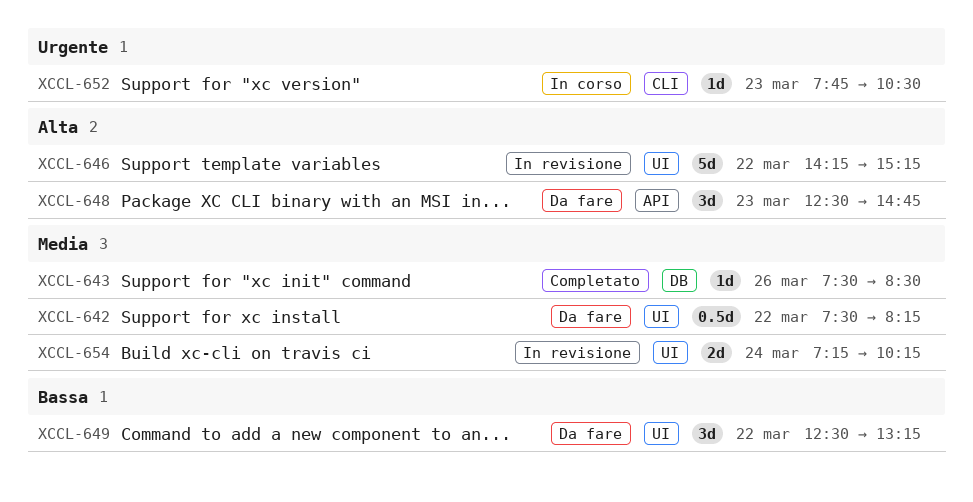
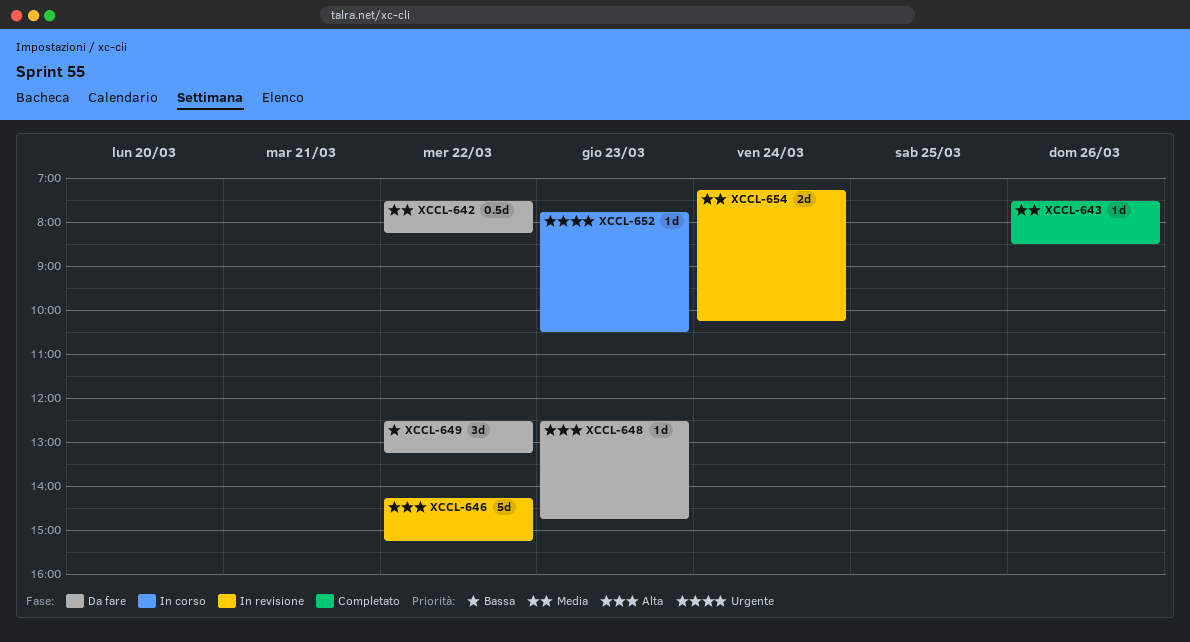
XCCL-648, estimate: 3d -> 1d

